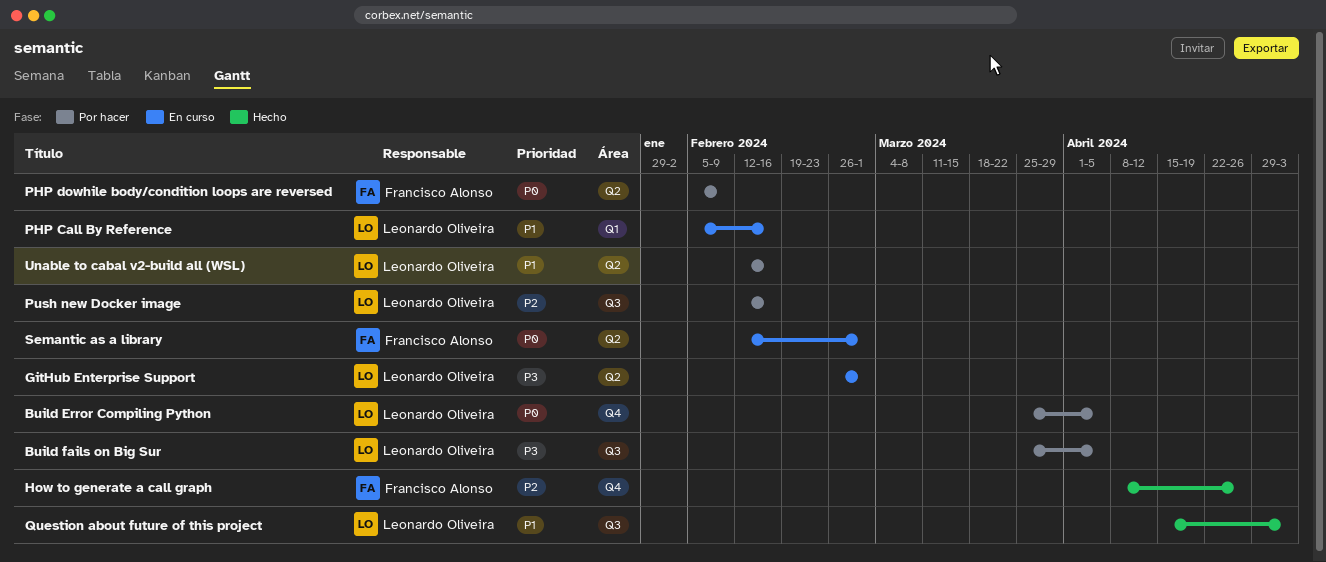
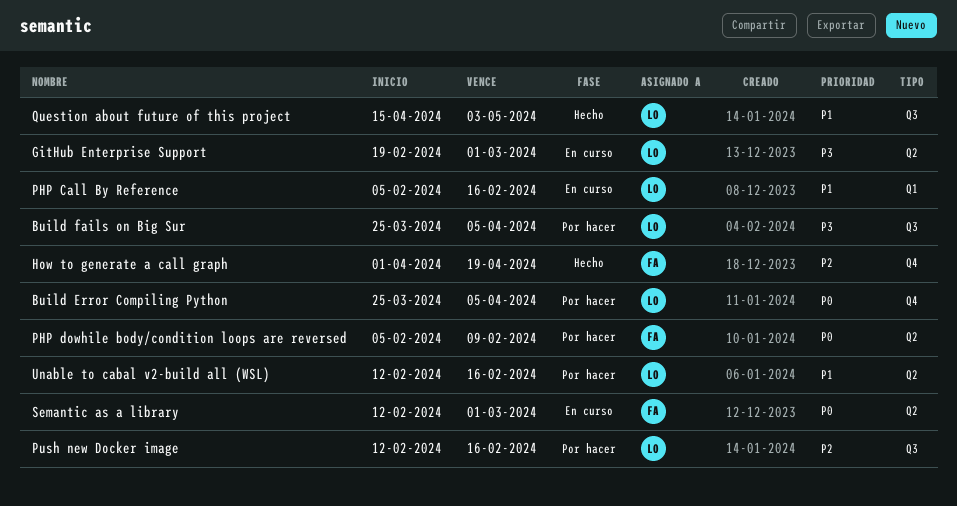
GitHub Enterprise Support, start: Feb 26 -> Feb 19
How to generate a call graph, start: Apr 8 -> Apr 1
How to generate a call graph, due: Apr 26 -> Apr 19

